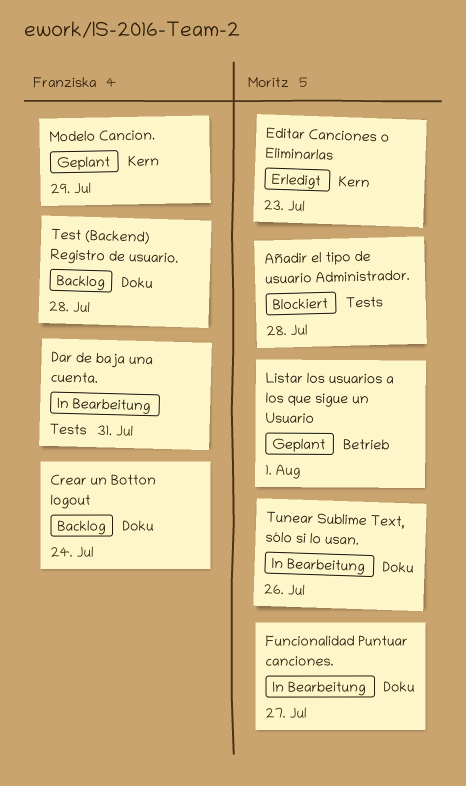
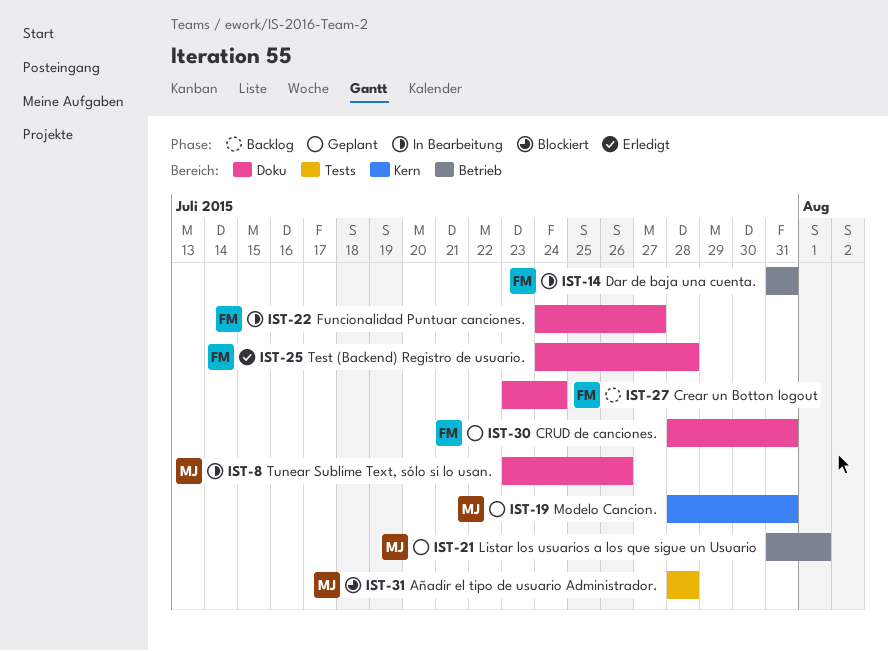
CRUD de canciones.: none -> present
Dar de baja una cuenta., label: Tests -> Betrieb
Editar Canciones o Eliminarlas: present -> none
Funcionalidad Puntuar canciones., owner: Moritz -> Franziska
Modelo Cancion., owner: Franziska -> Moritz
Modelo Cancion., due: Jul 29 -> Jul 31
Test (Backend) Registro de usuario., status: Backlog -> Erledigt

